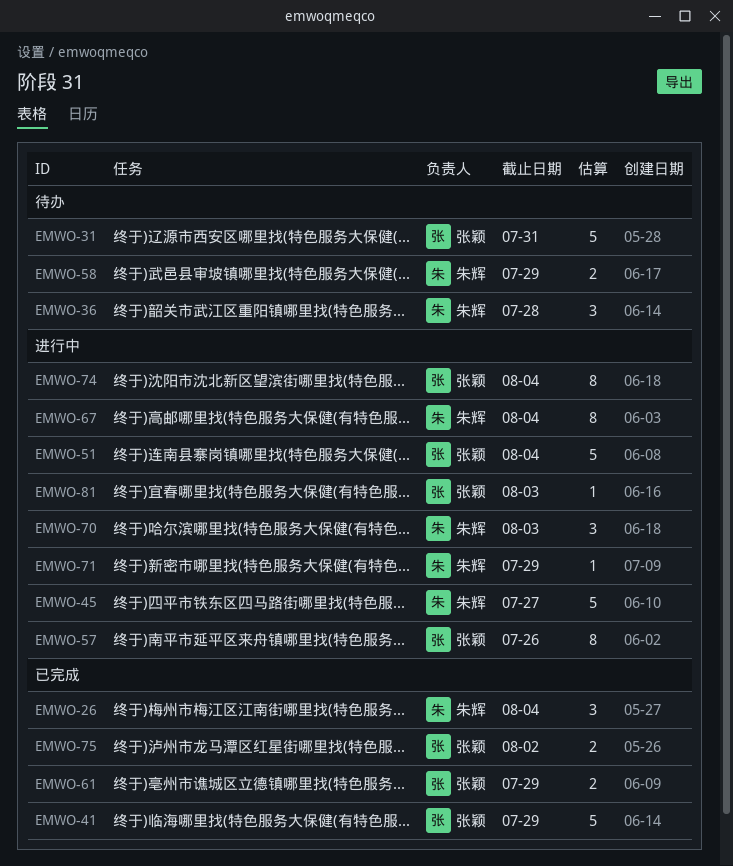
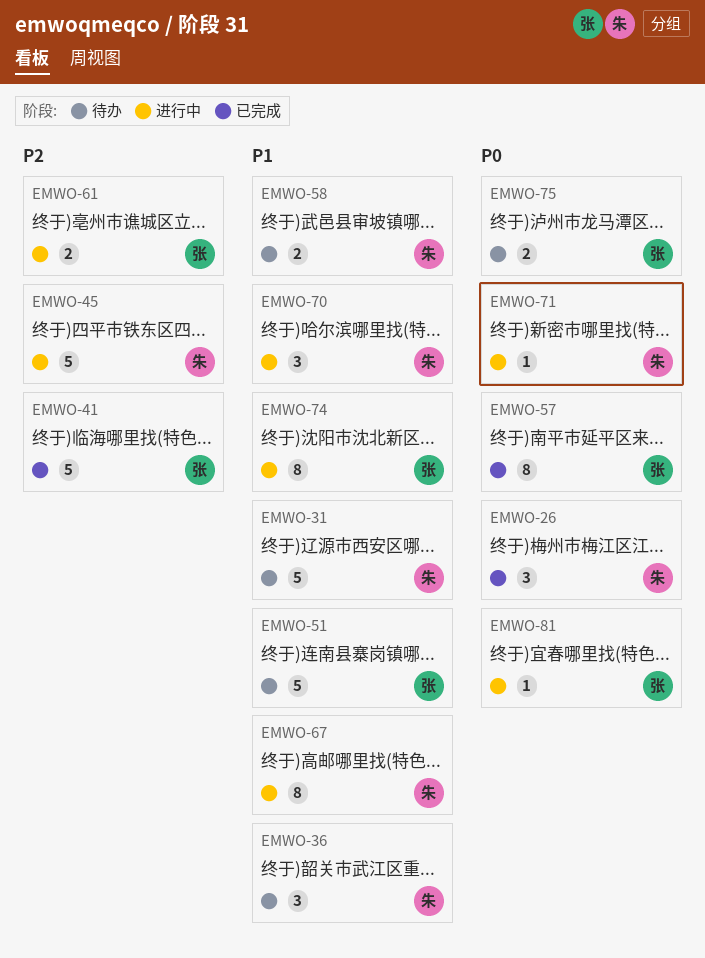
EMWO-31, owner: 张颖 -> 朱辉
EMWO-51, status: 进行中 -> 待办
EMWO-57, status: 进行中 -> 已完成
EMWO-61, status: 已完成 -> 进行中
EMWO-75, status: 已完成 -> 待办

